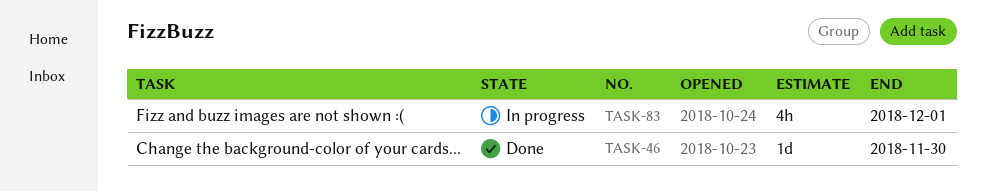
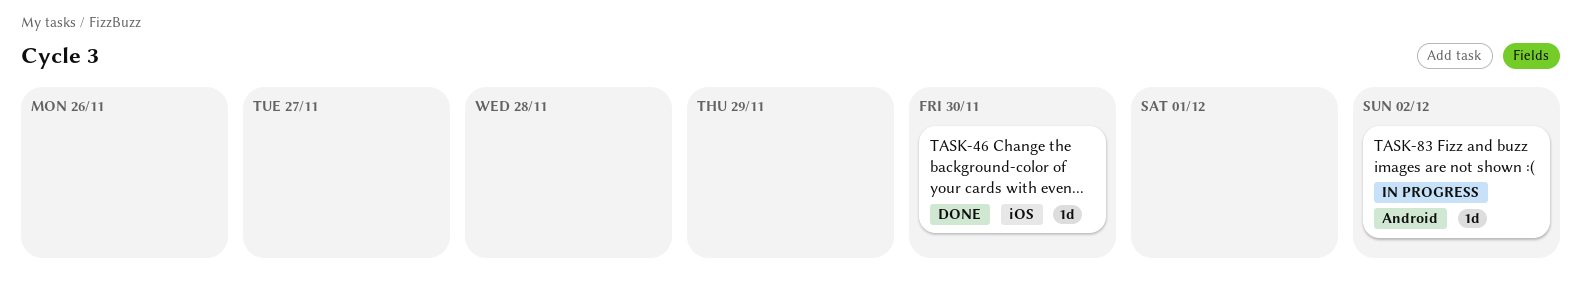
TASK-83, estimate: 4h -> 1d
TASK-83, due: Dec 1 -> Dec 2

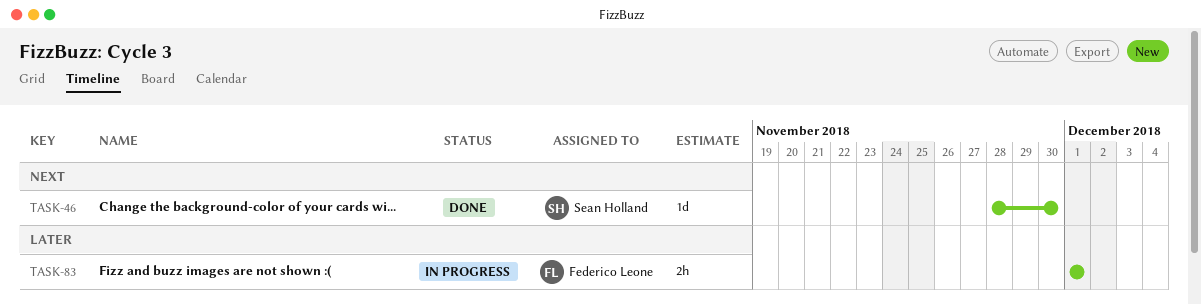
TASK-83, estimate: 1d -> 2h
TASK-83, due: Dec 2 -> Dec 1

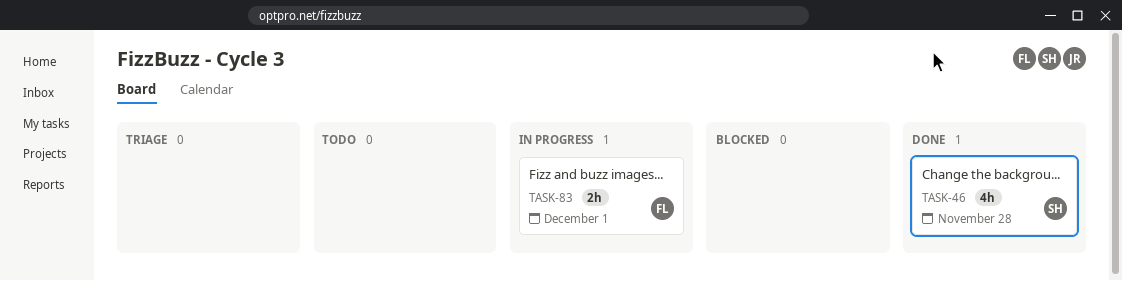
TASK-46, estimate: 1d -> 4h
TASK-46, due: Nov 30 -> Nov 28

